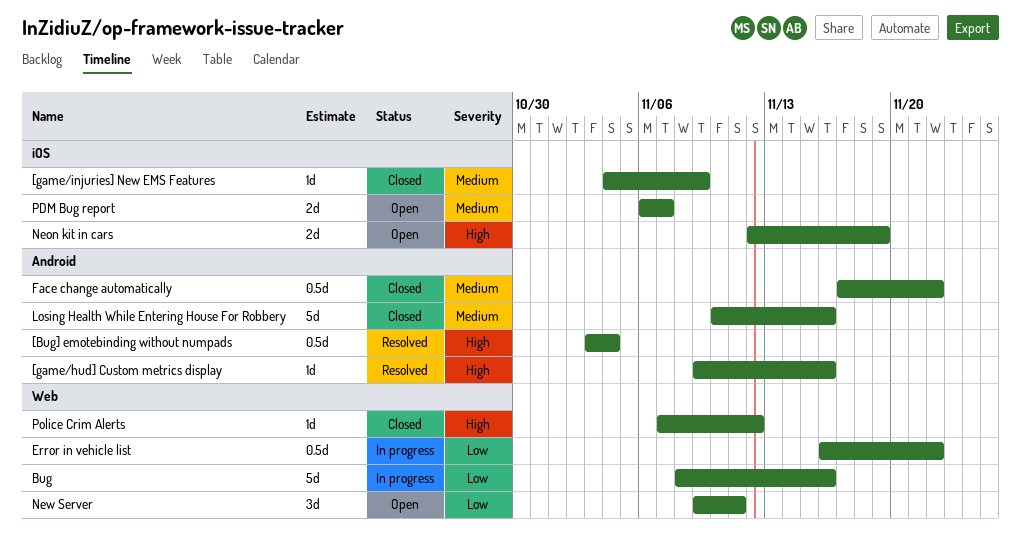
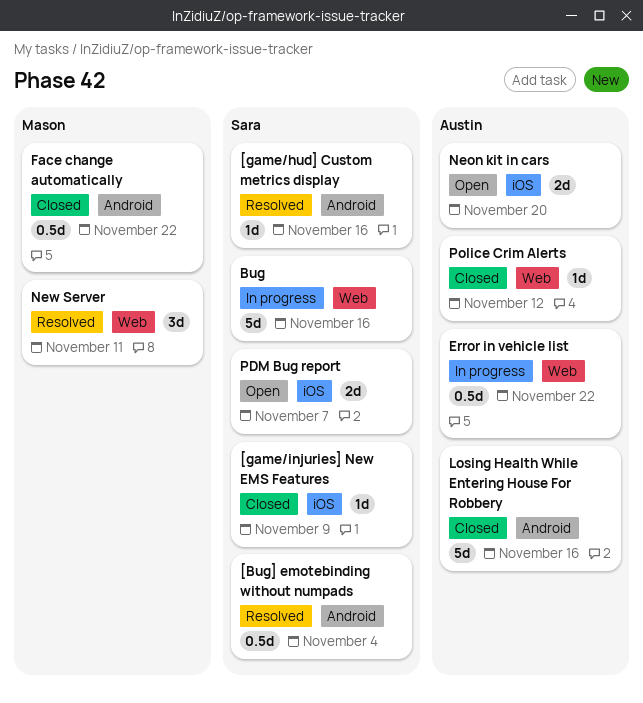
Neon kit in cars, due: Nov 19 -> Nov 20
New Server, status: Open -> Resolved

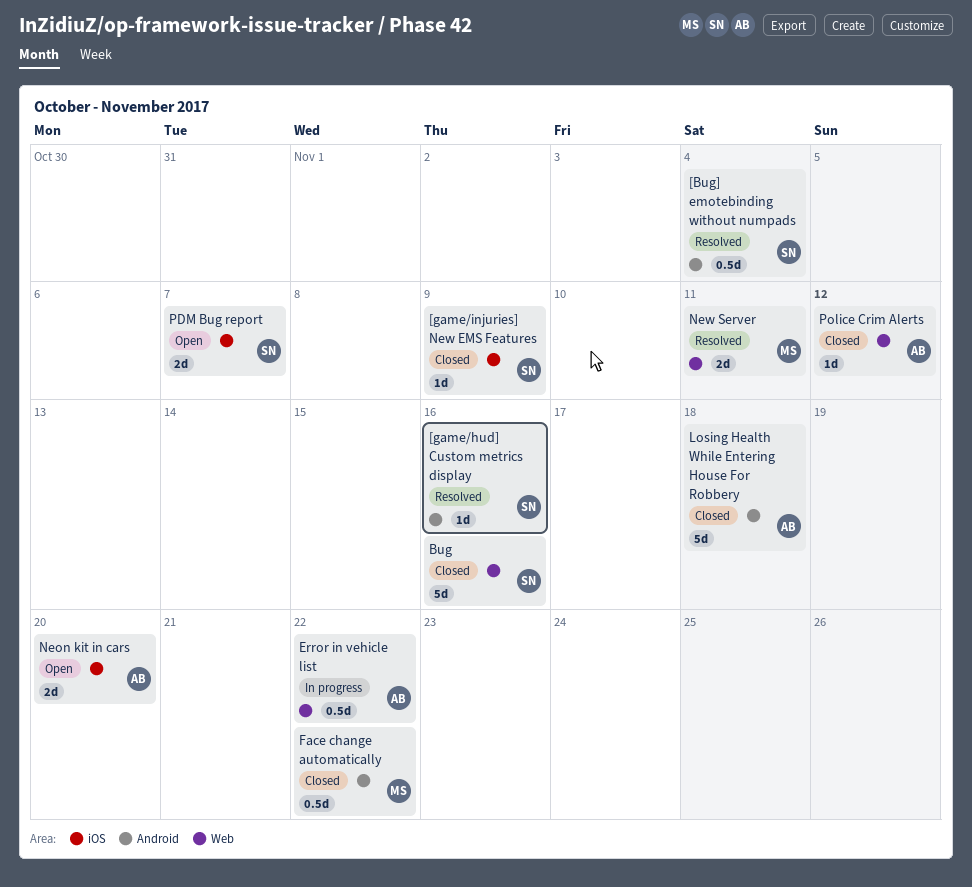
Bug, status: In progress -> Closed
Losing Health While Entering House For Robbery, due: Nov 16 -> Nov 18
New Server, estimate: 3d -> 2d

